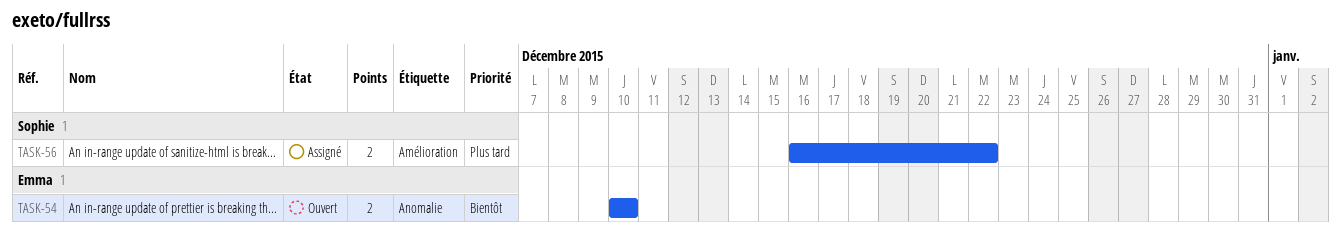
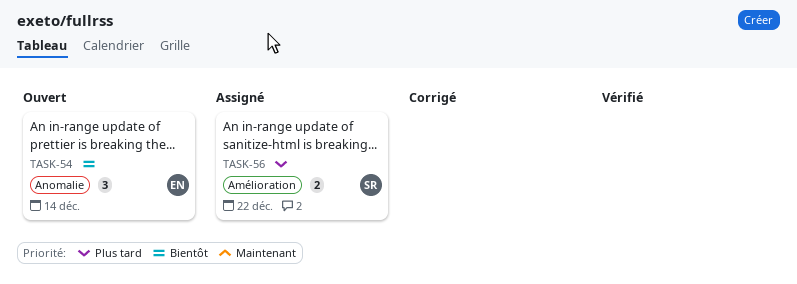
TASK-54, estimate: 2 -> 3
TASK-54, due: Dec 10 -> Dec 14

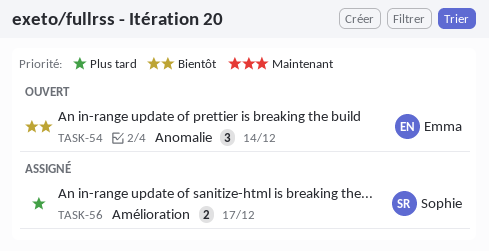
TASK-56, due: Dec 22 -> Dec 17

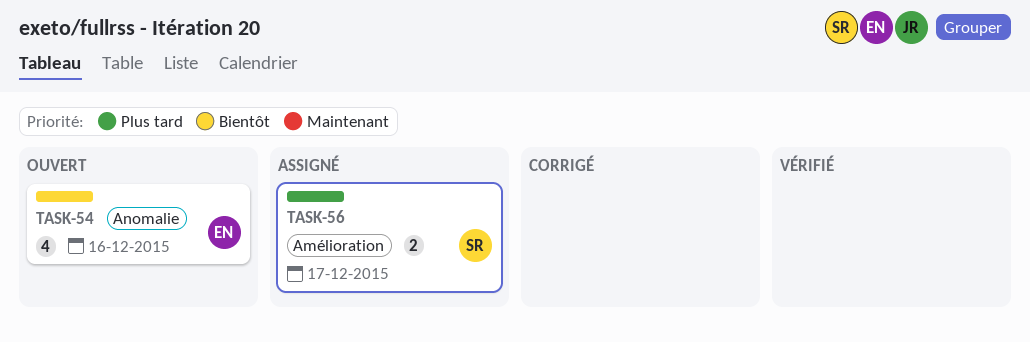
TASK-54, estimate: 3 -> 4
TASK-54, due: Dec 14 -> Dec 16

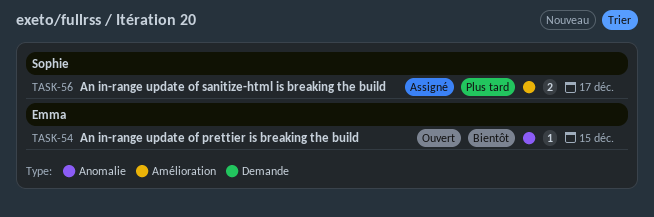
TASK-54, estimate: 4 -> 1
TASK-54, due: Dec 16 -> Dec 15

